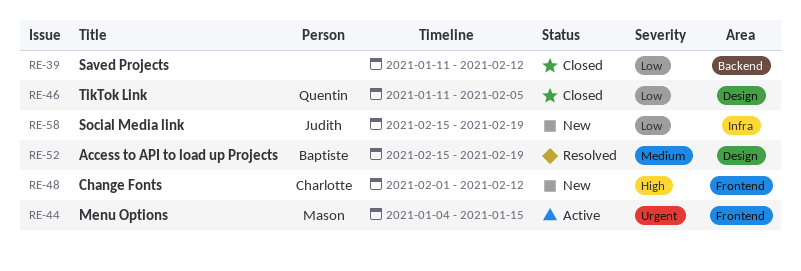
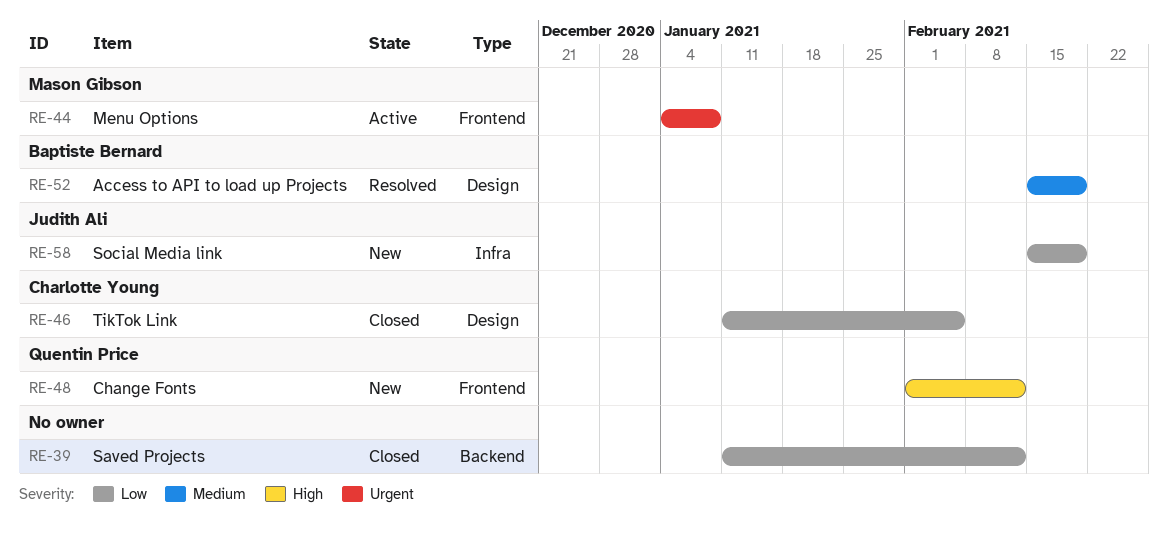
RE-44, due: Jan 15 -> Jan 8
RE-46, owner: Quentin Price -> Charlotte Young
RE-48, owner: Charlotte Young -> Quentin Price

